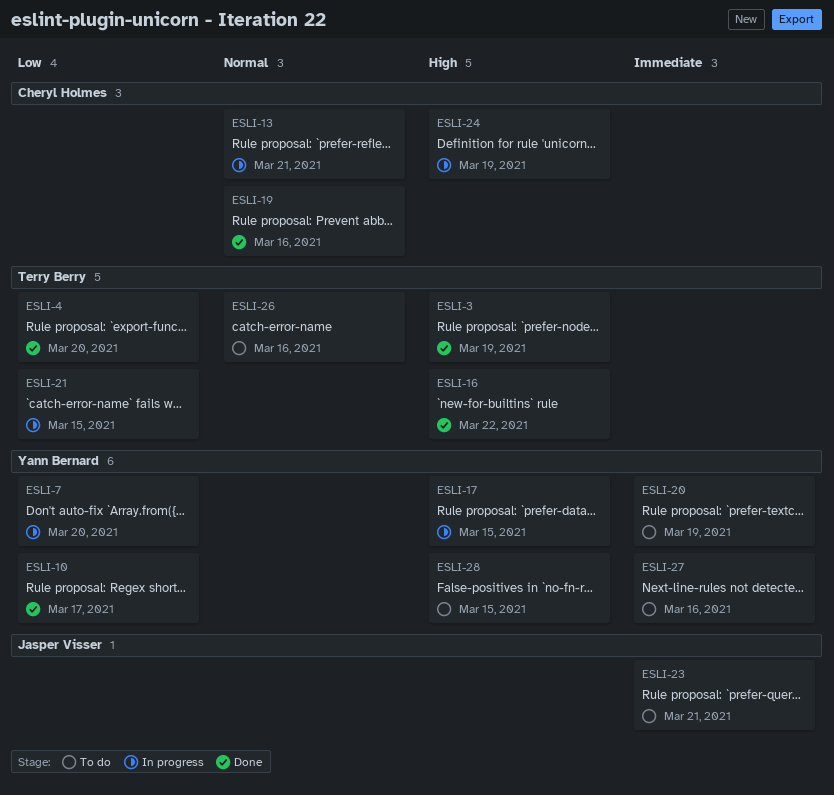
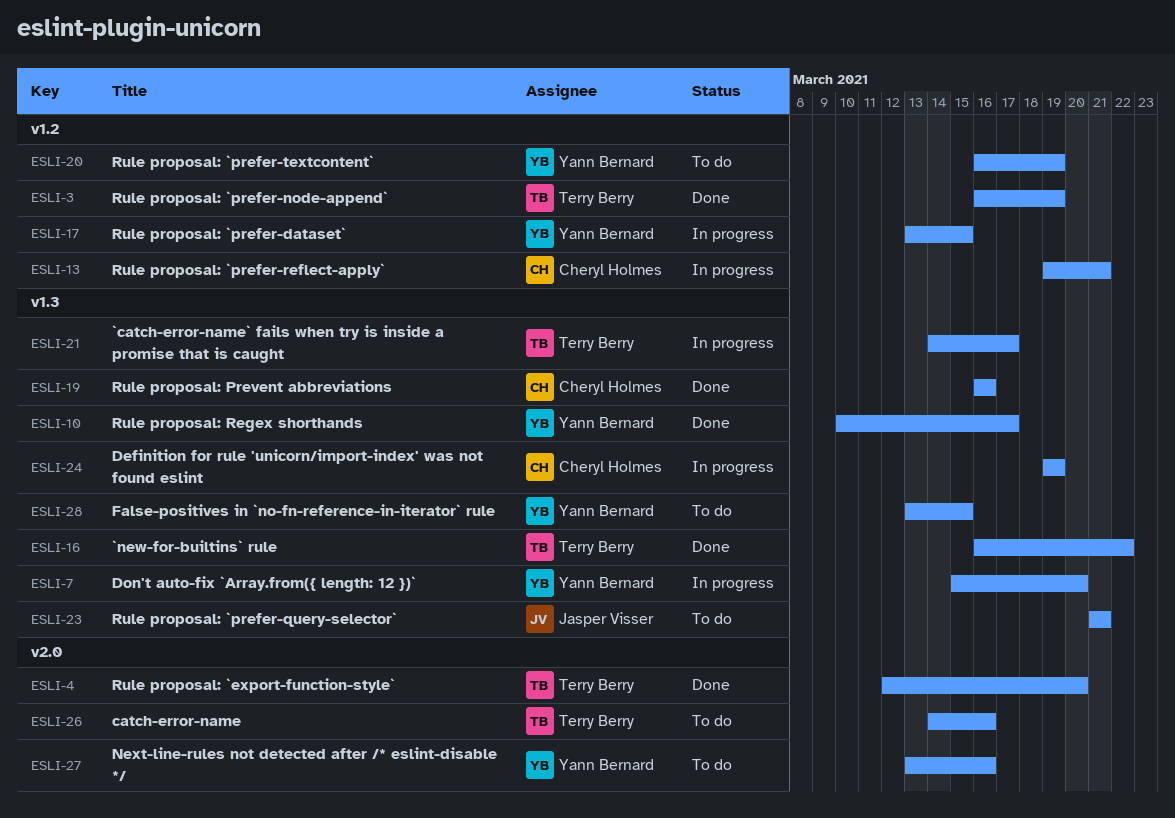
ESLI-21, due: Mar 15 -> Mar 17

